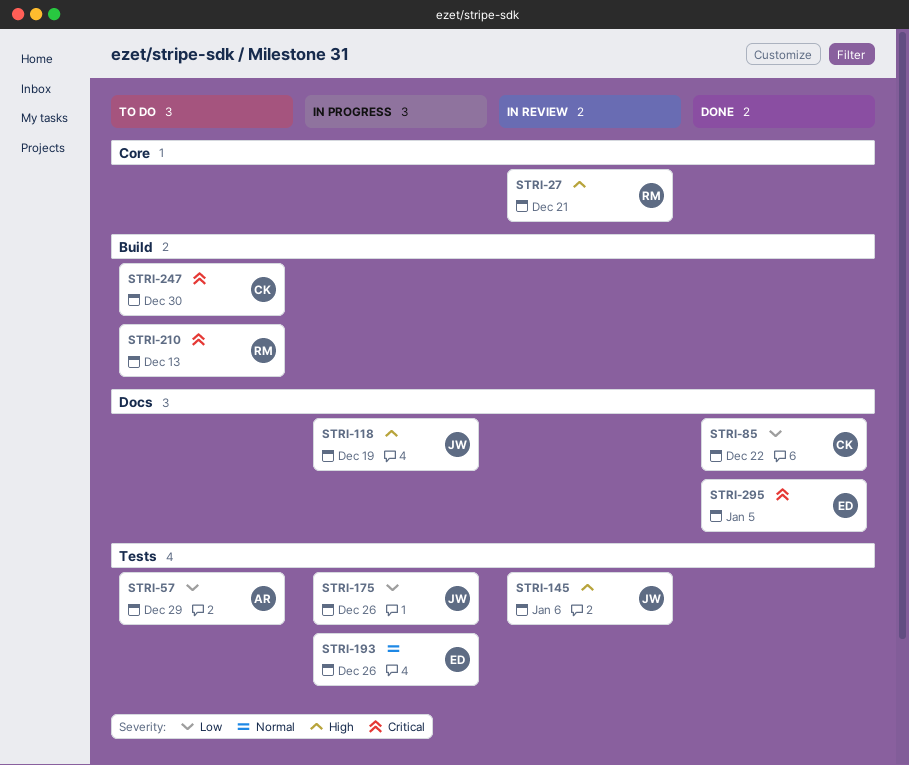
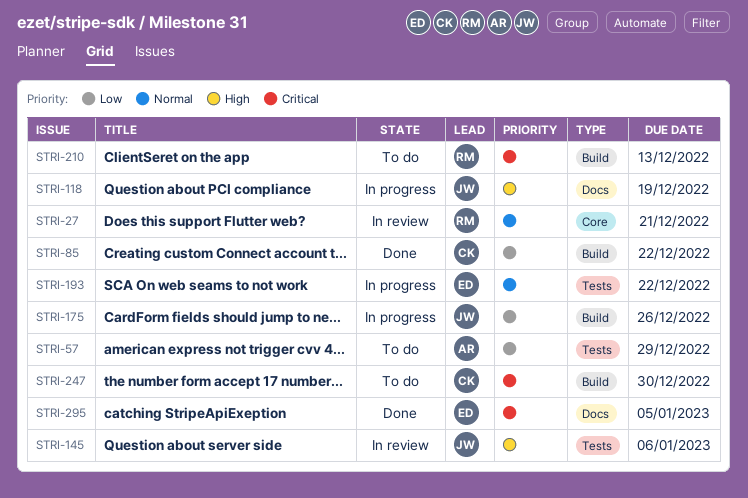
STRI-27, priority: High -> Normal
STRI-85, label: Docs -> Build
STRI-175, label: Tests -> Build
STRI-193, due: Dec 26 -> Dec 22

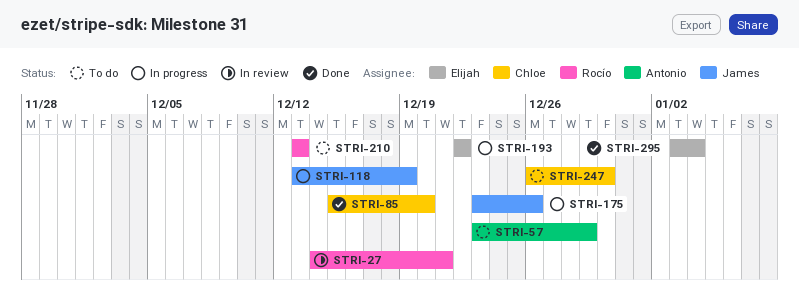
STRI-85, due: Dec 22 -> Dec 20
STRI-145: present -> none
STRI-295, due: Jan 5 -> Jan 4

